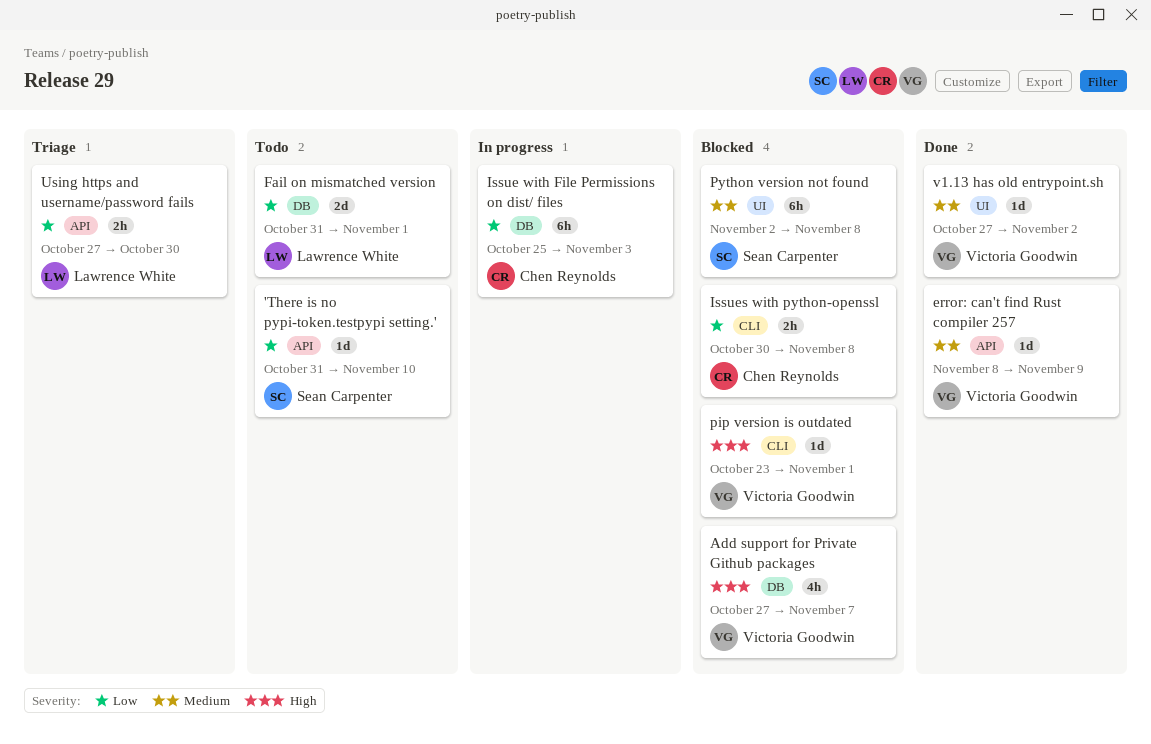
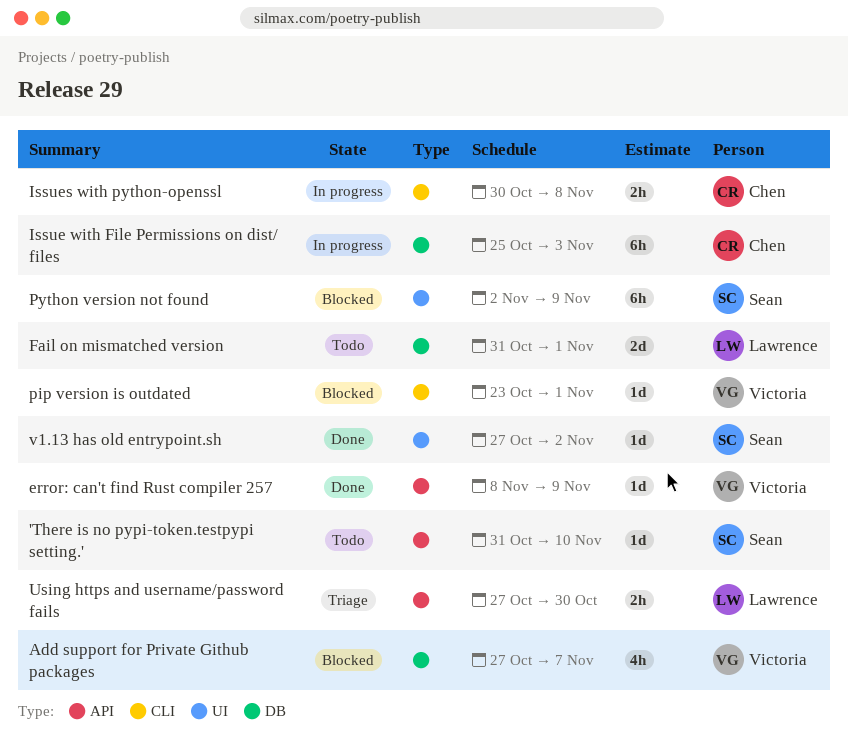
Issues with python-openssl, status: Blocked -> In progress
Python version not found, due: Nov 8 -> Nov 9
v1.13 has old entrypoint.sh, owner: Victoria Goodwin -> Sean Carpenter

